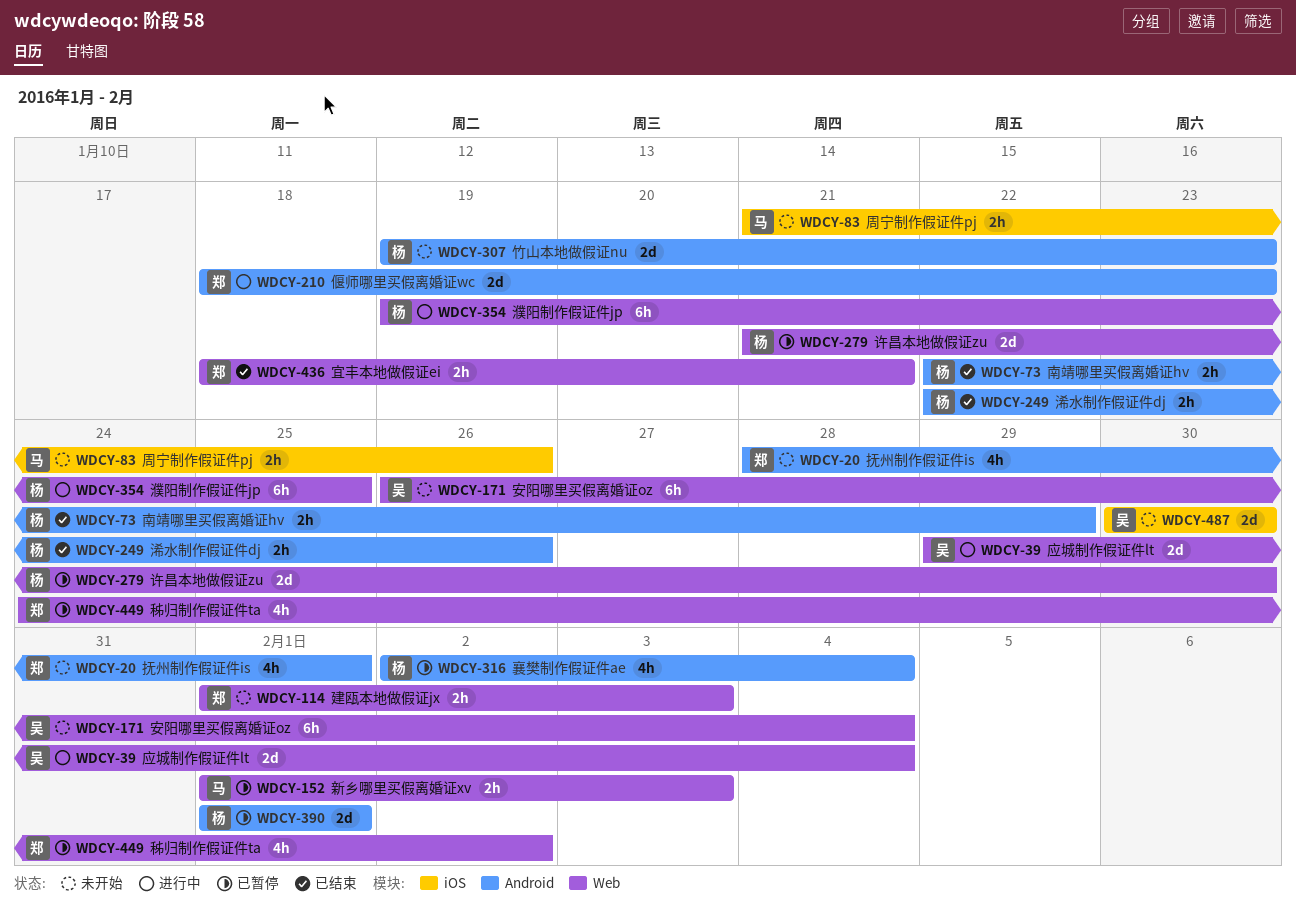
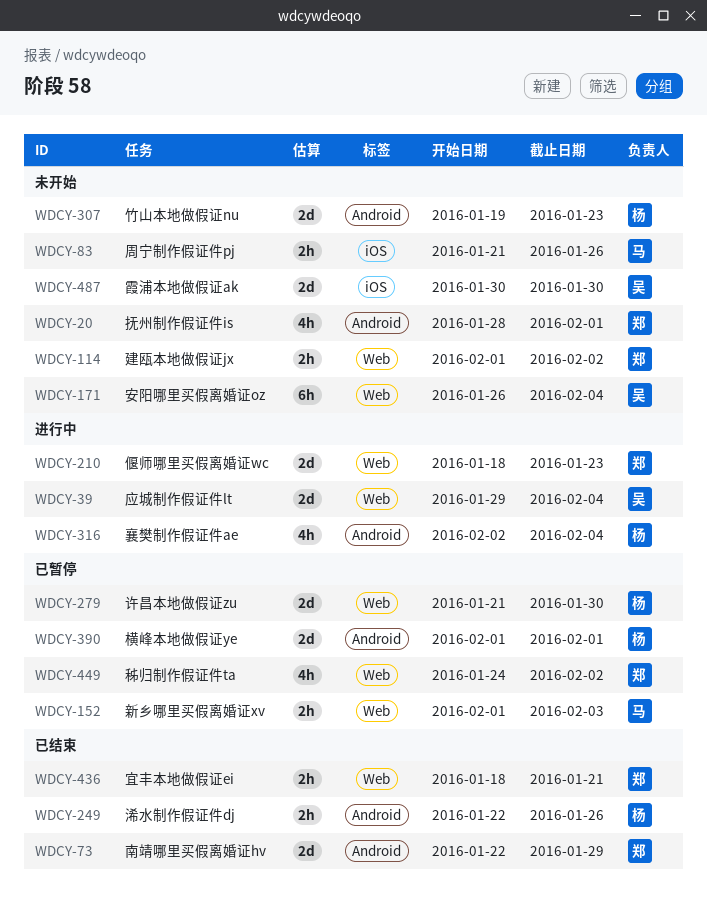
WDCY-73, owner: 杨 -> 郑
WDCY-73, estimate: 2h -> 2d
WDCY-114, due: Feb 3 -> Feb 2
WDCY-210, label: Android -> Web
WDCY-316, status: 已暂停 -> 进行中
WDCY-354: present -> none

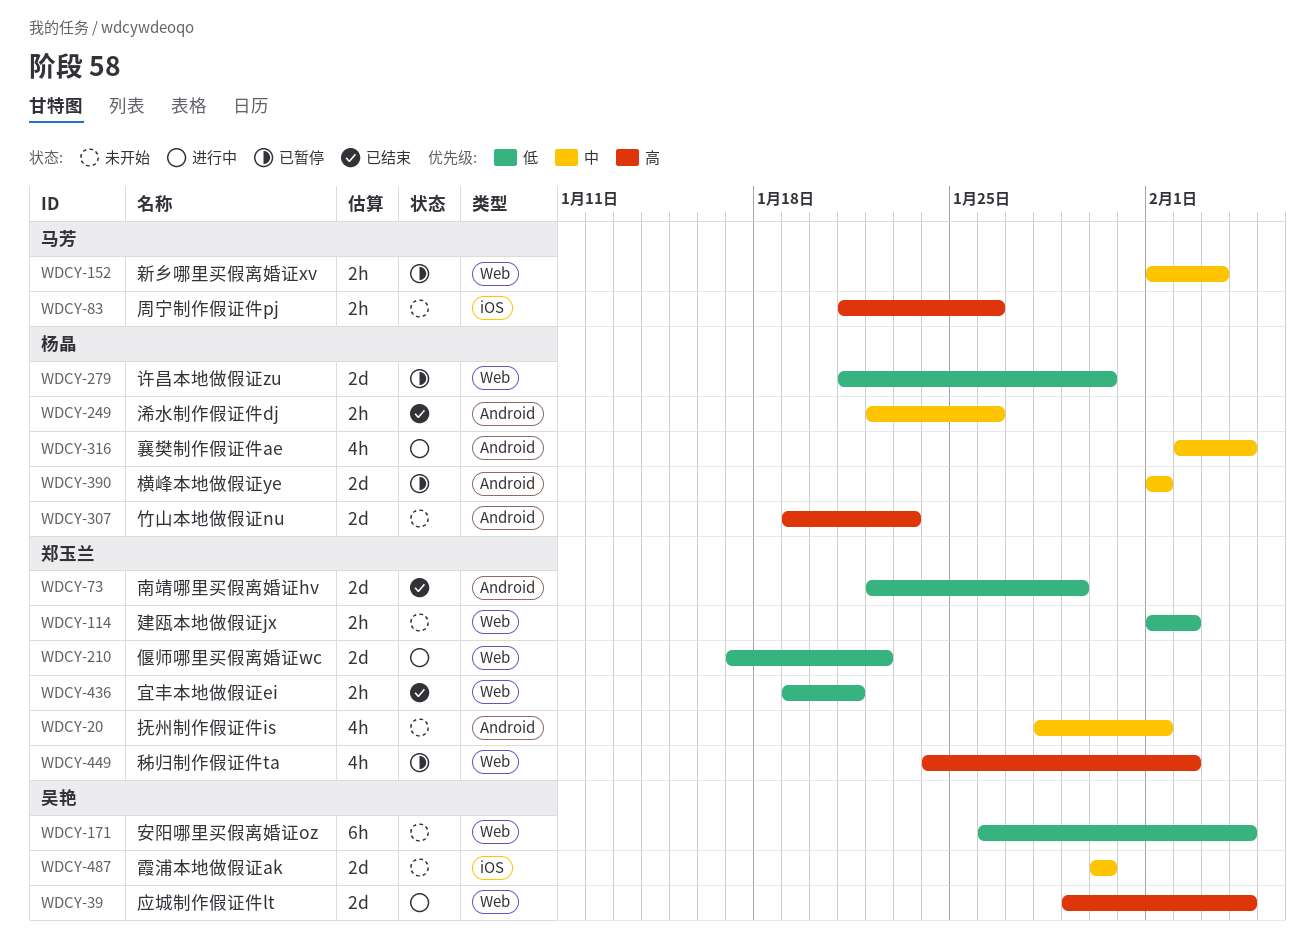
WDCY-210, start: Jan 18 -> Jan 17
WDCY-210, due: Jan 23 -> Jan 22
WDCY-436, start: Jan 18 -> Jan 19

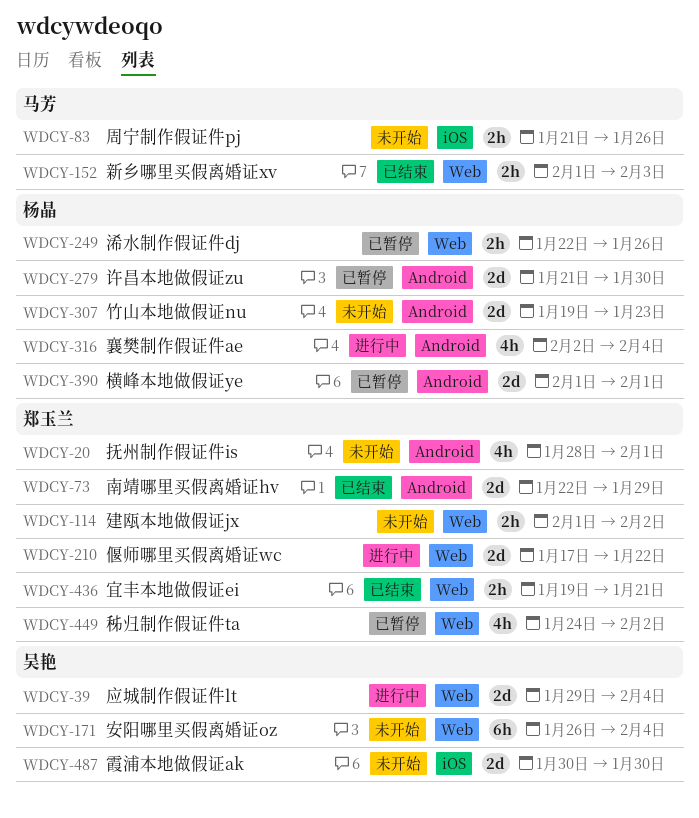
WDCY-152, status: 已暂停 -> 已结束
WDCY-249, status: 已结束 -> 已暂停
WDCY-249, label: Android -> Web
WDCY-279, label: Web -> Android

